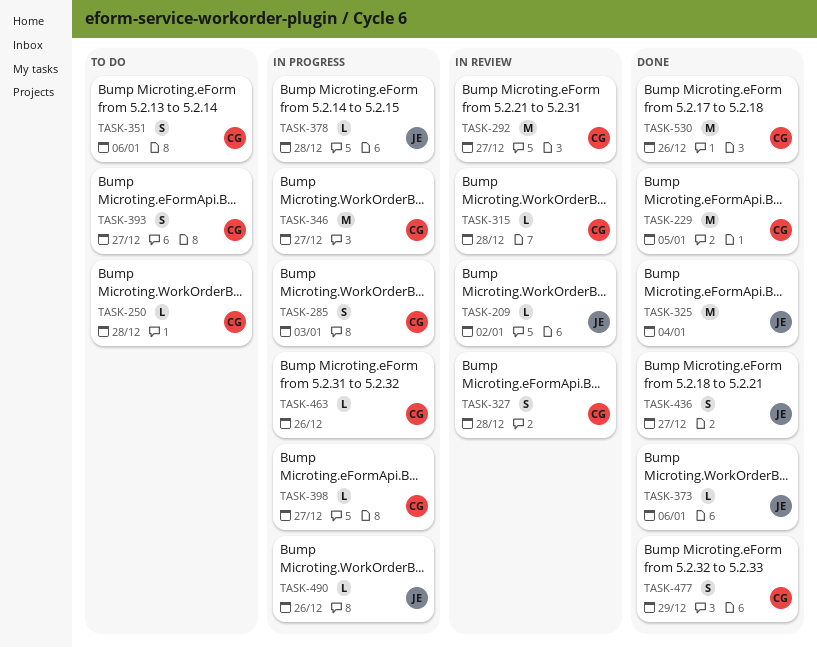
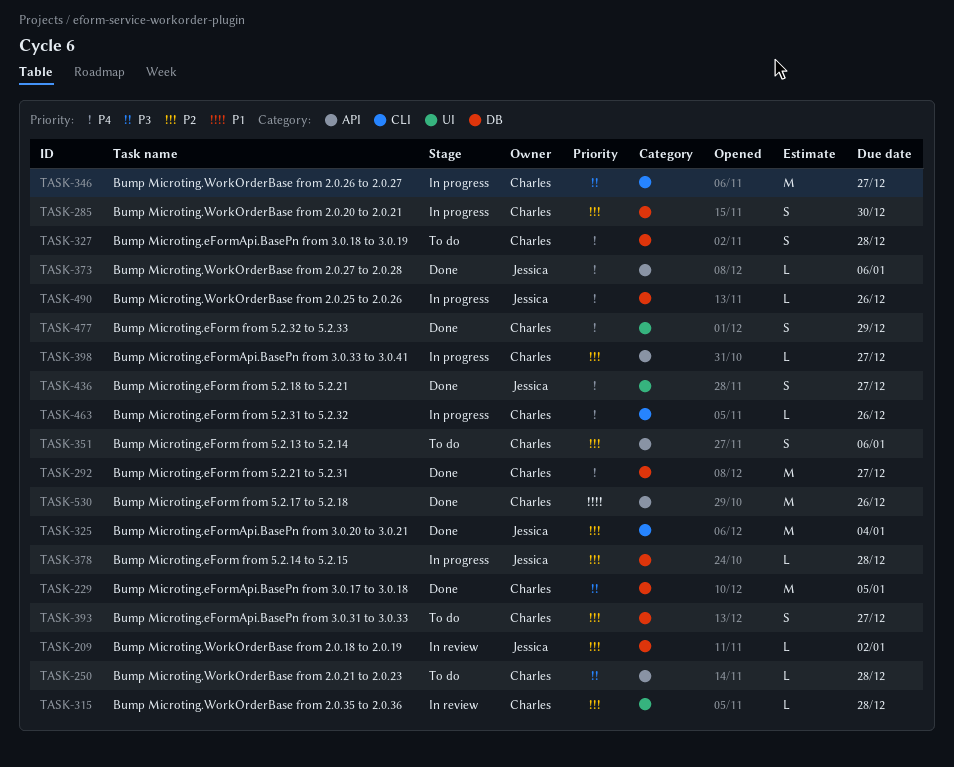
TASK-285, due: Jan 3 -> Dec 30
TASK-292, status: In review -> Done
TASK-327, status: In review -> To do

